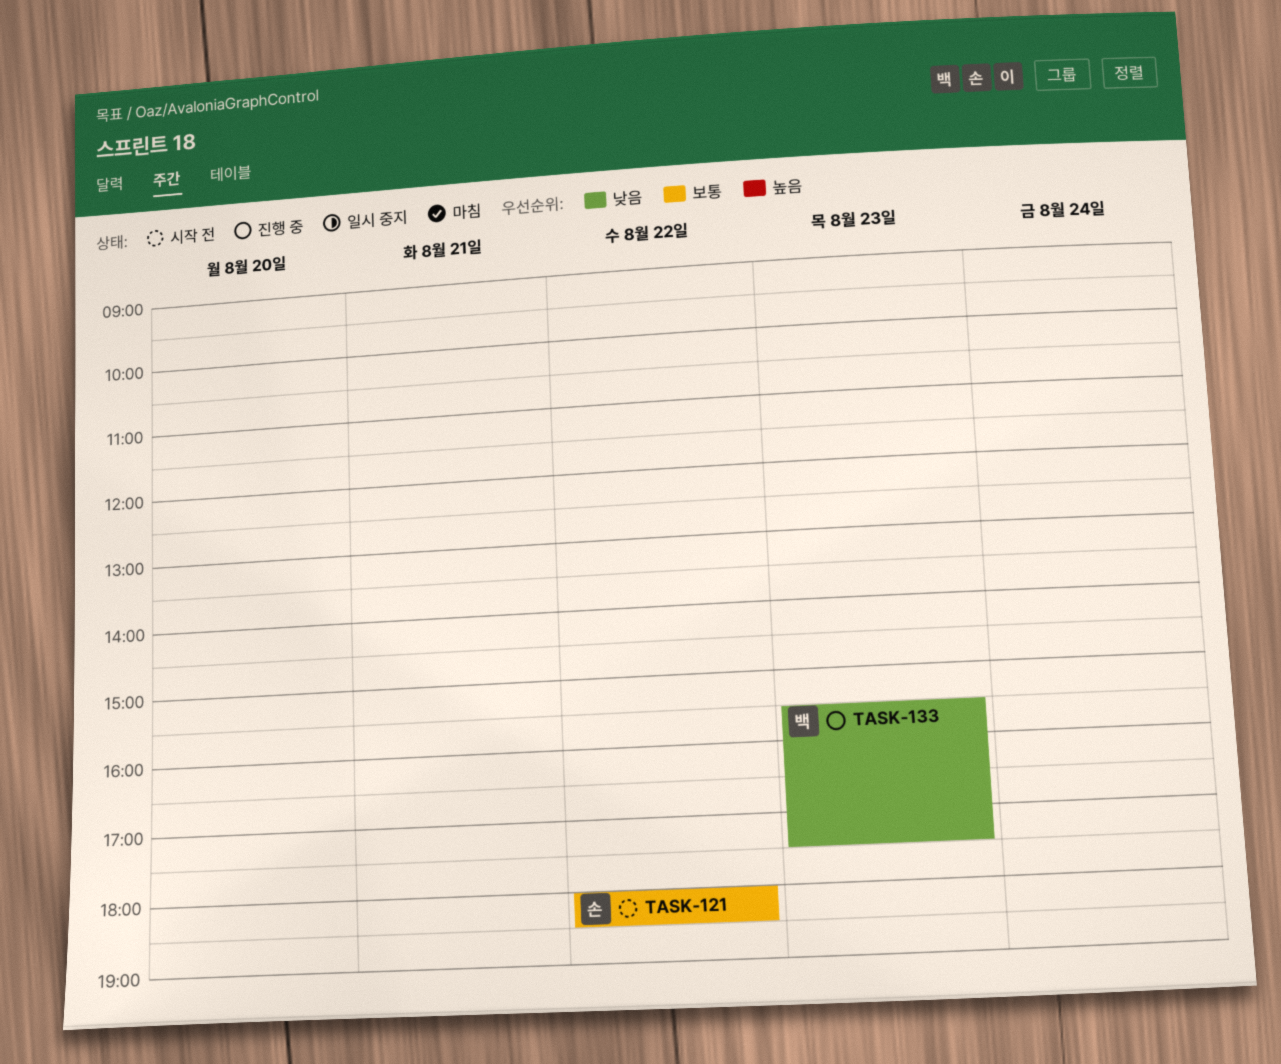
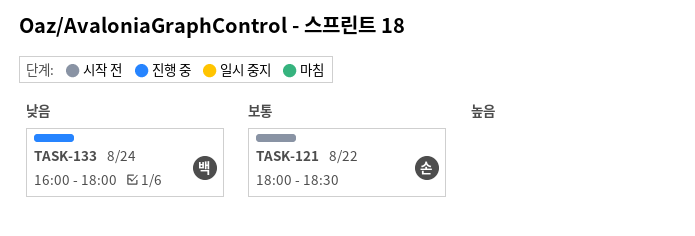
TASK-133, day: Aug 23 -> Aug 24
TASK-133, begins: 15:30 -> 16:00
TASK-133, ends: 17:30 -> 18:00

